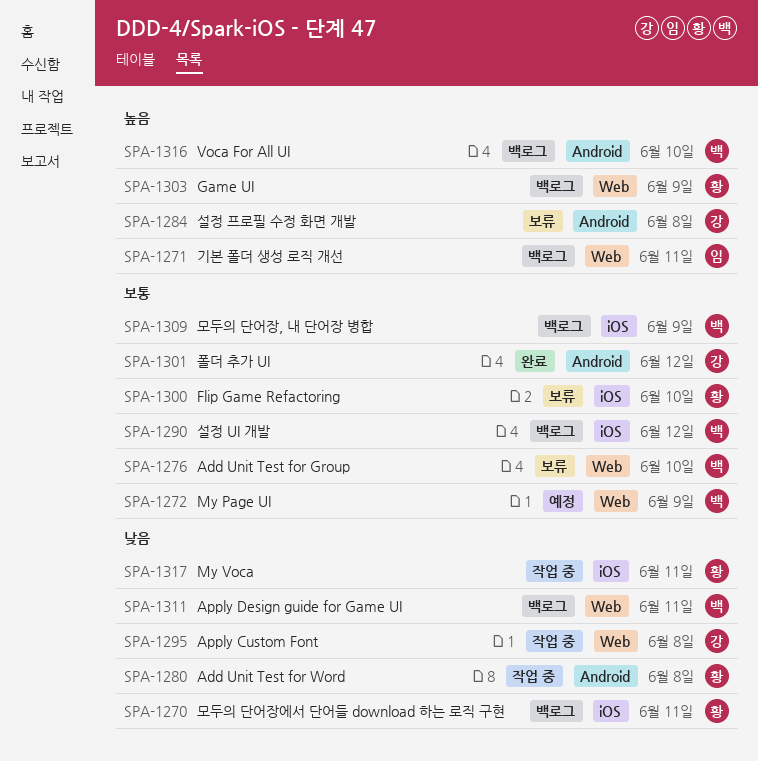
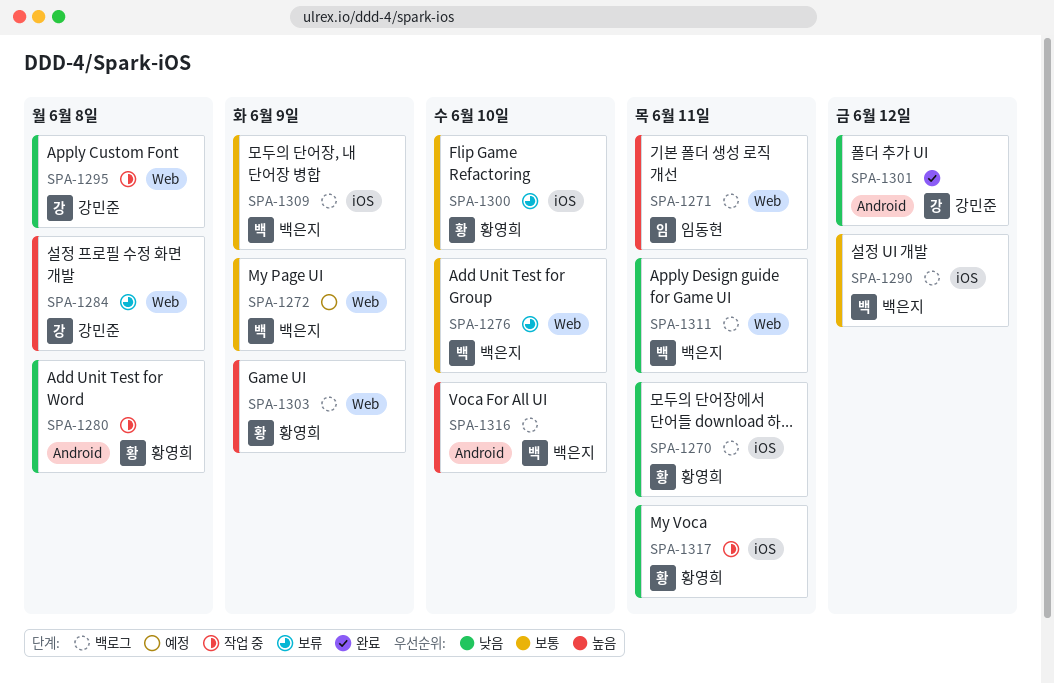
SPA-1284, label: Android -> Web
SPA-1301, priority: 보통 -> 낮음

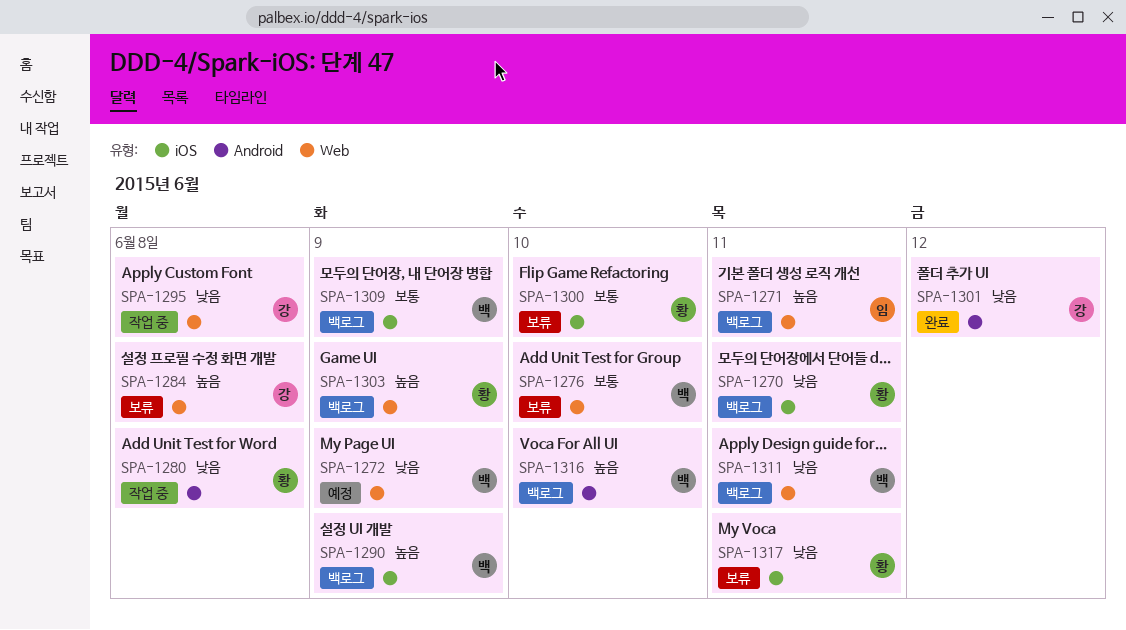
SPA-1272, priority: 보통 -> 낮음
SPA-1290, priority: 보통 -> 높음
SPA-1290, due: Jun 12 -> Jun 9
SPA-1317, status: 작업 중 -> 보류

